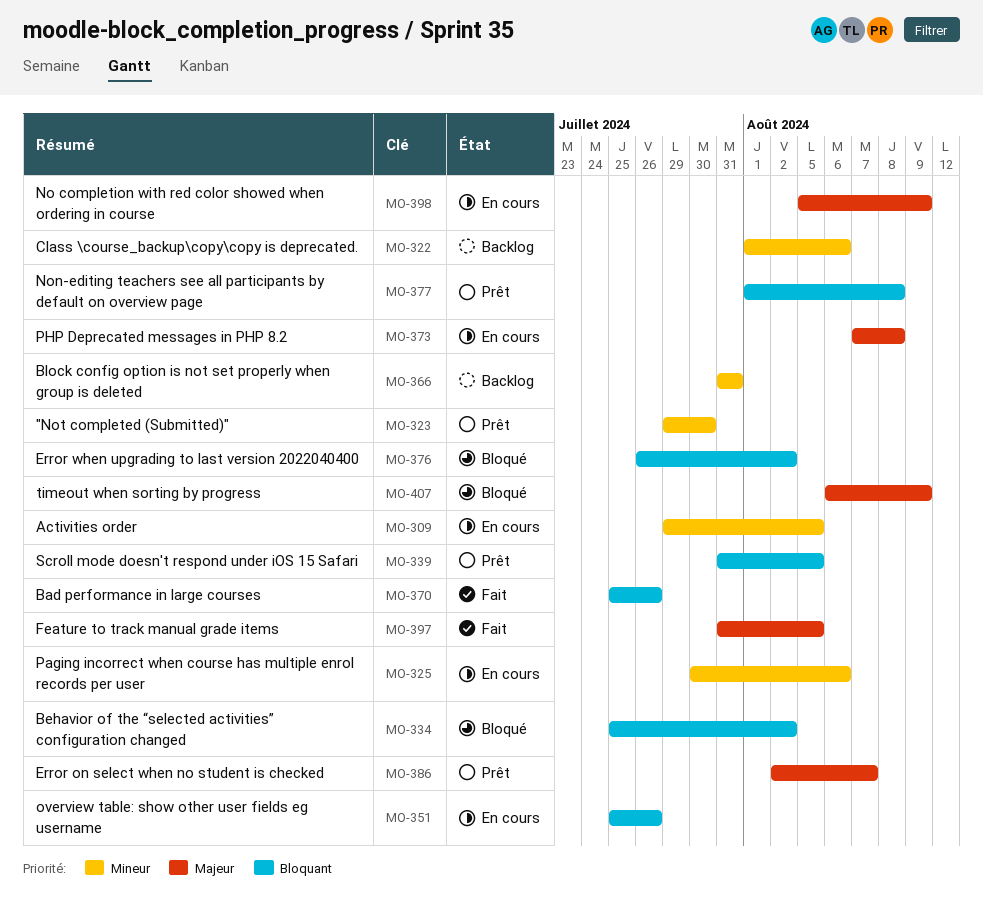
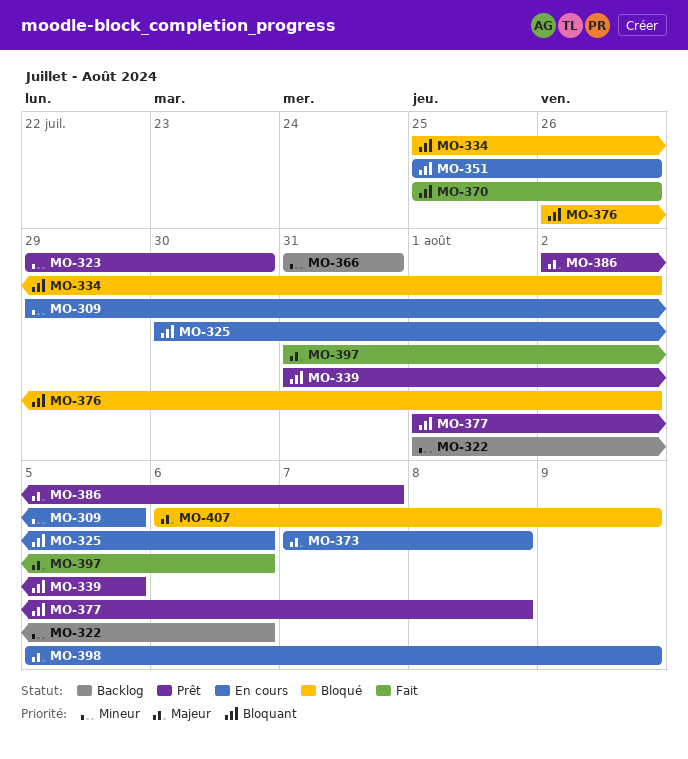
MO-325, priority: Mineur -> Bloquant
MO-397, due: Aug 5 -> Aug 6

